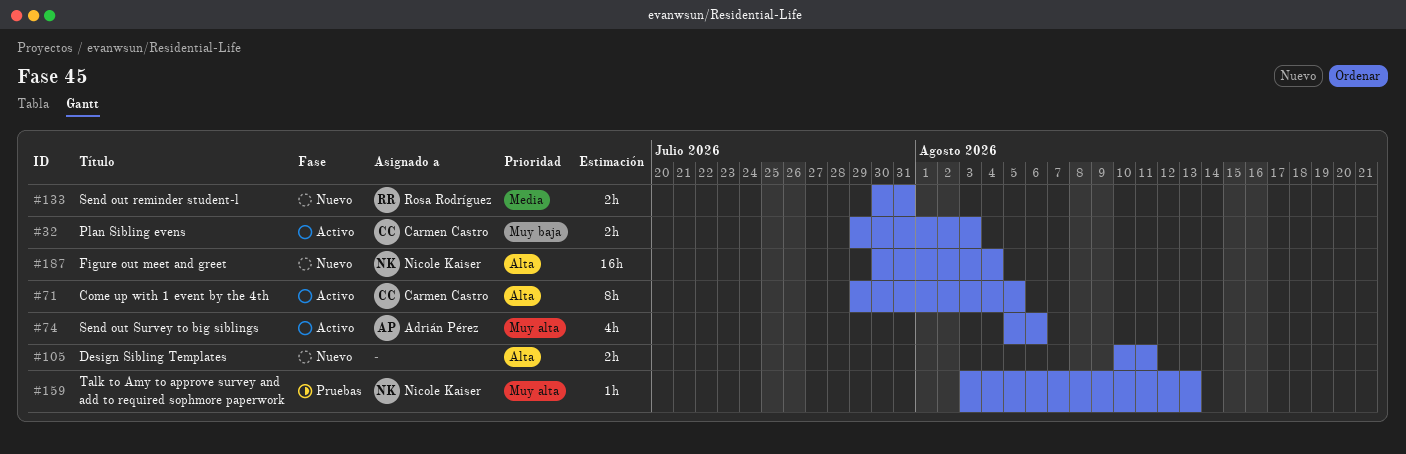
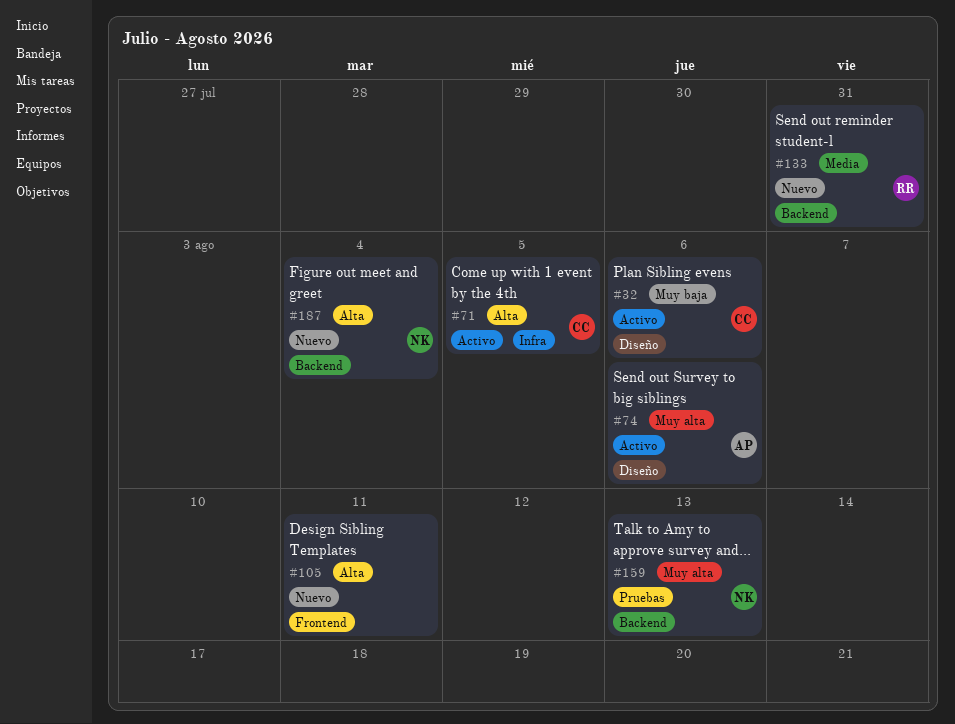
#32, due: Aug 3 -> Aug 6

